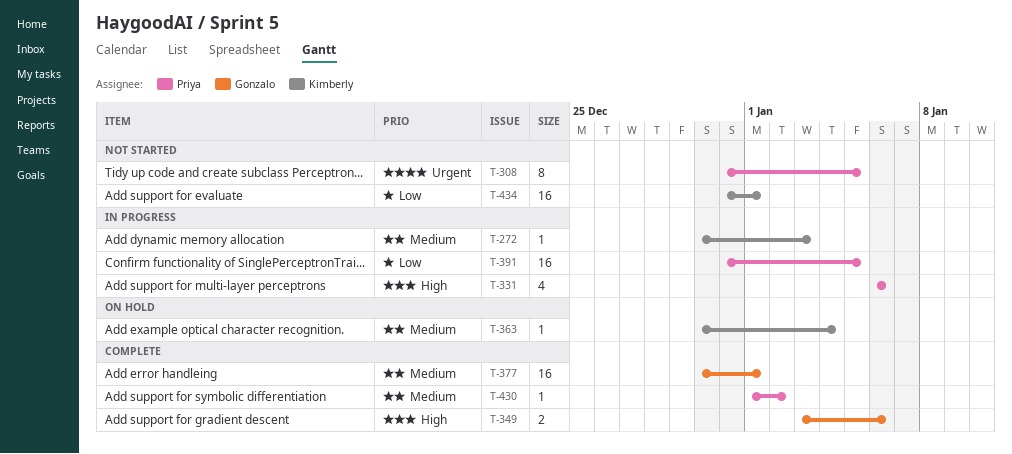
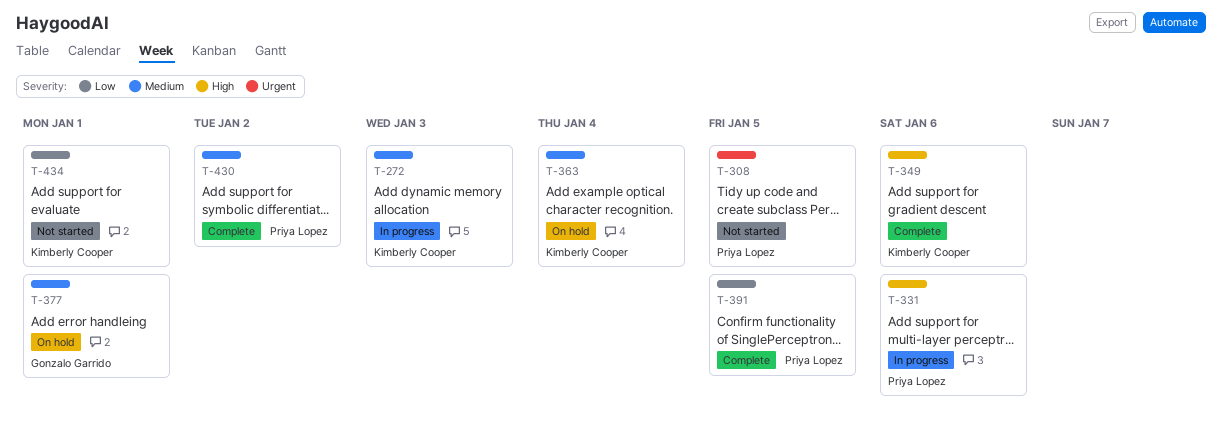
T-349, owner: Gonzalo Garrido -> Kimberly Cooper
T-377, status: Complete -> On hold
T-391, status: In progress -> Complete

